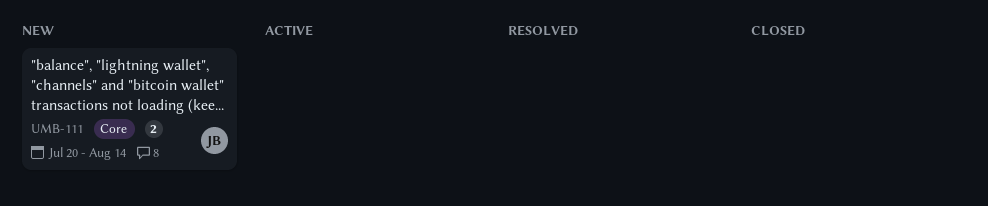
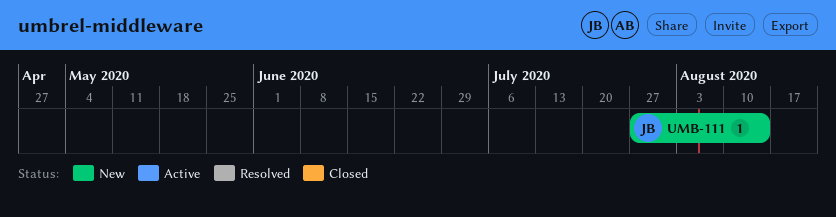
UMB-111, estimate: 2 -> 1
UMB-111, start: Jul 20 -> Jul 27

